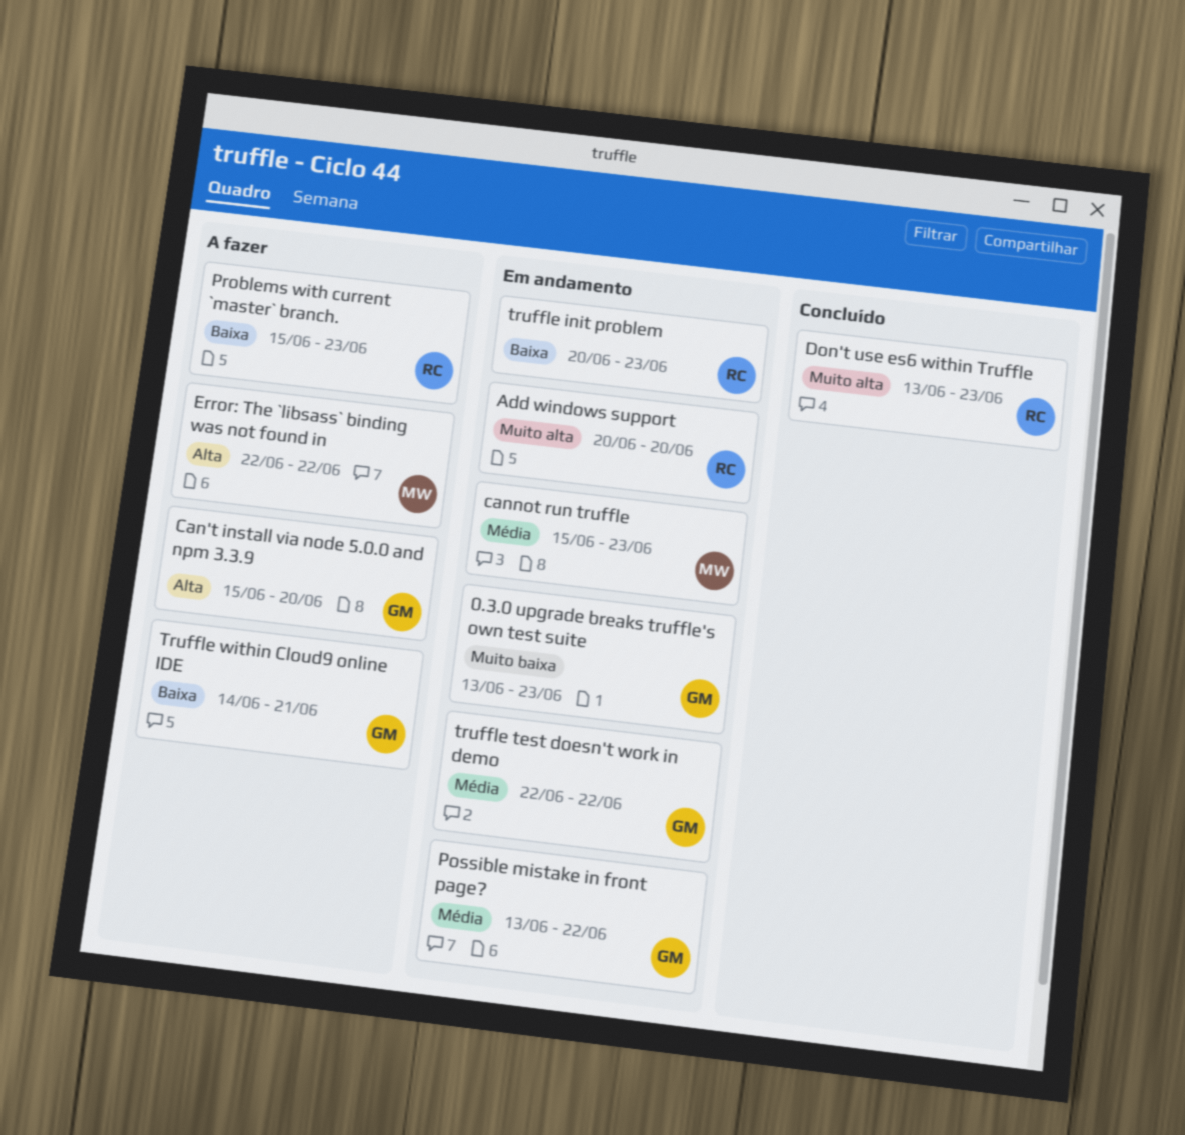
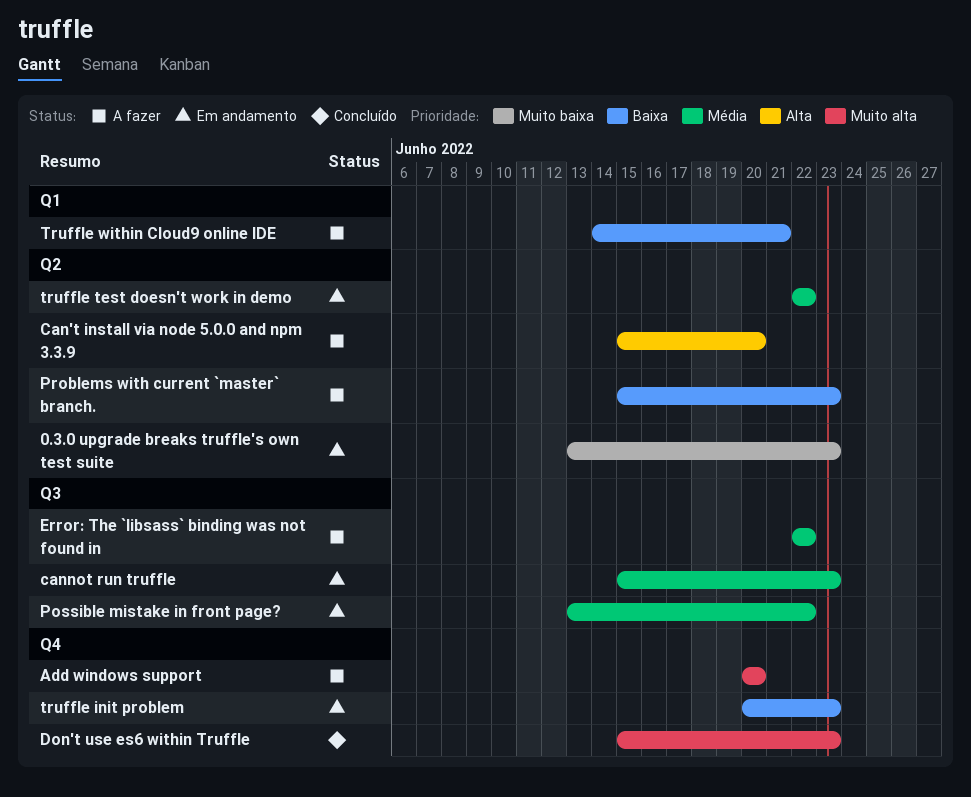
Add windows support, status: Em andamento -> A fazer
Don't use es6 within Truffle, start: Jun 13 -> Jun 15
Error: The `libsass` binding was not found in, priority: Alta -> Média

